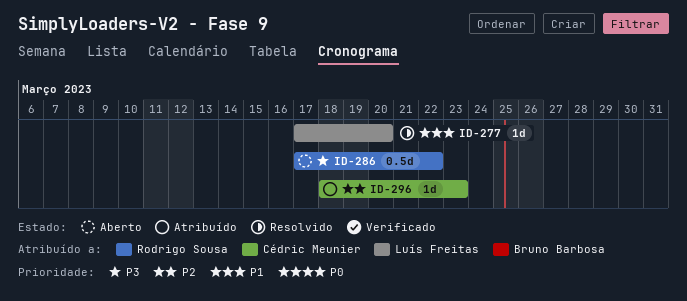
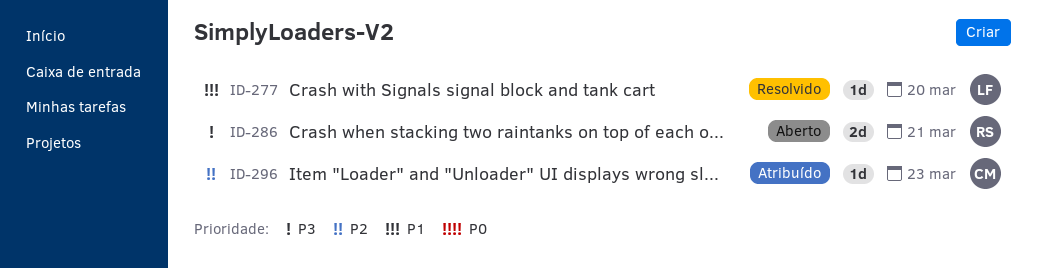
ID-286, estimate: 0.5d -> 2d
ID-286, due: Mar 22 -> Mar 21

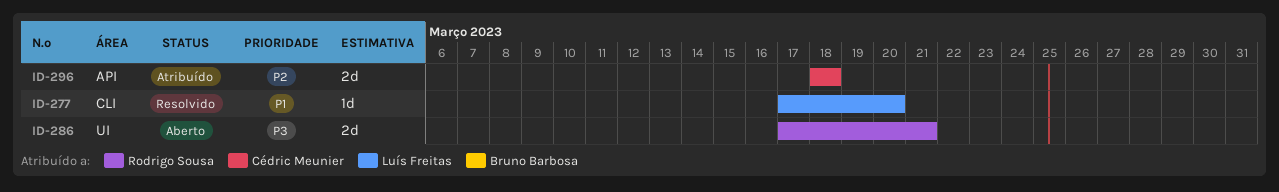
ID-296, estimate: 1d -> 2d
ID-296, due: Mar 23 -> Mar 18

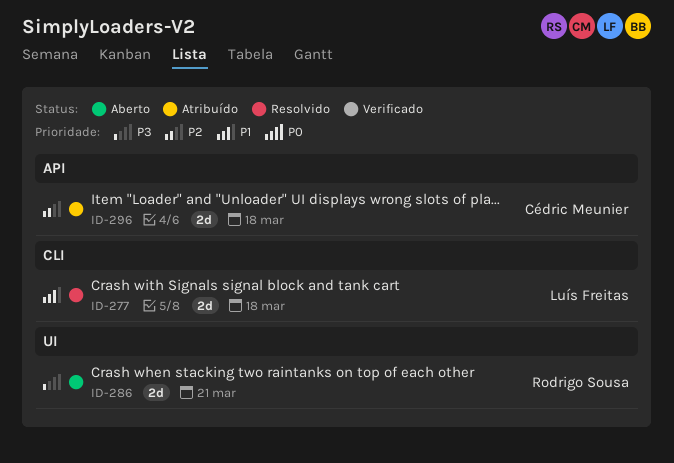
ID-277, estimate: 1d -> 2d
ID-277, due: Mar 20 -> Mar 18

